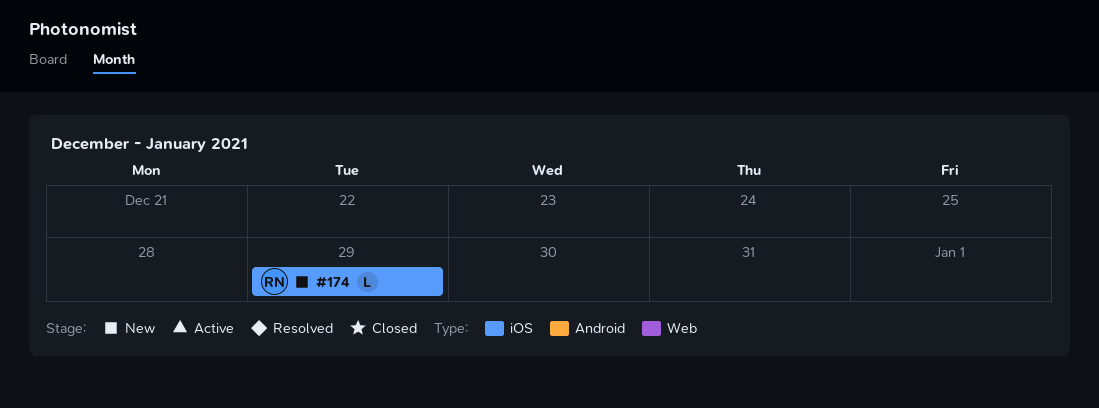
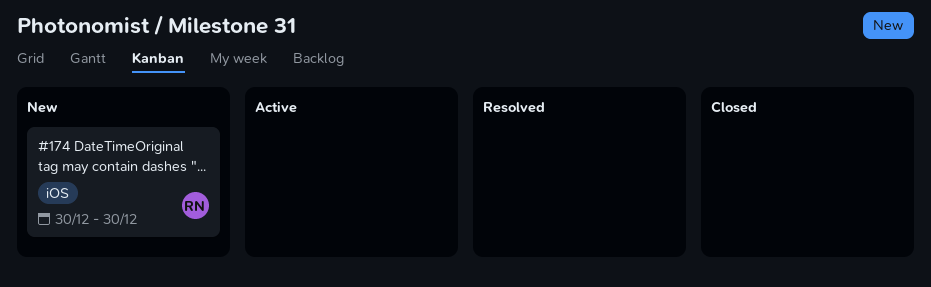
#174, start: Dec 29 -> Dec 30
#174, due: Dec 29 -> Dec 30

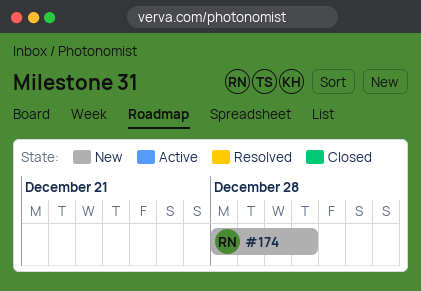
#174, start: Dec 30 -> Dec 28
#174, due: Dec 30 -> Dec 31

